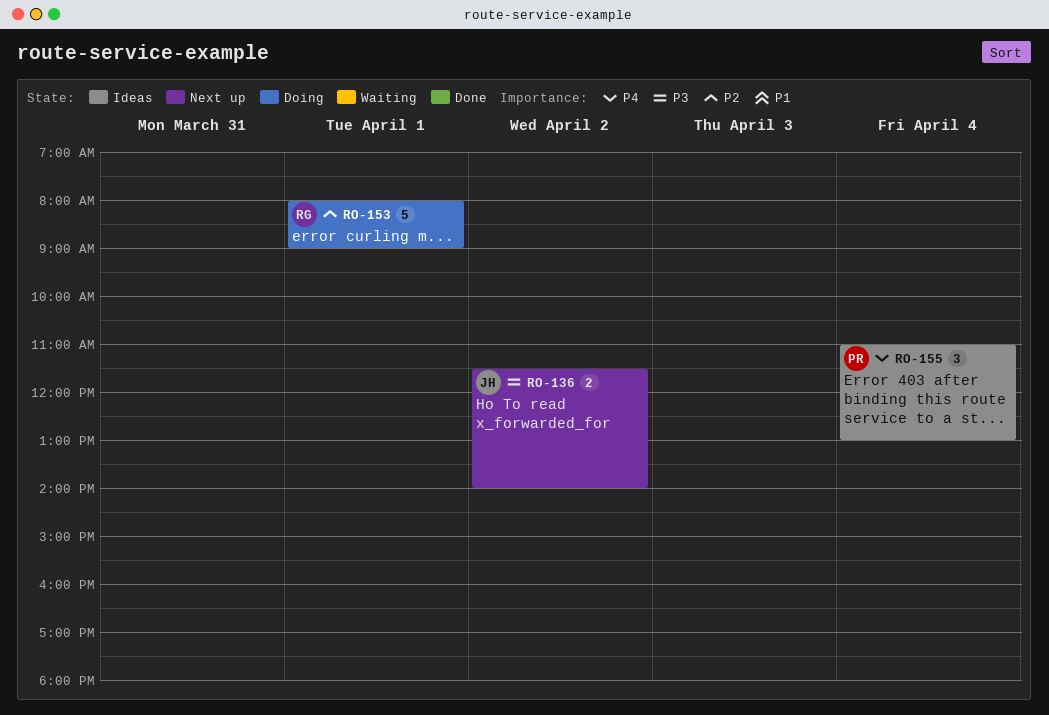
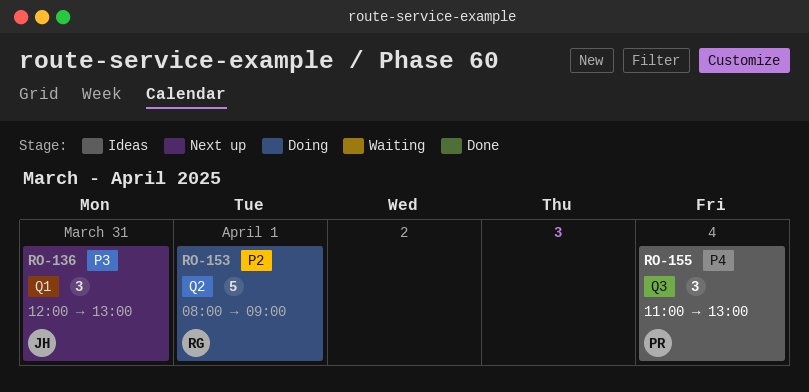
RO-136, estimate: 2 -> 3
RO-136, day: Apr 2 -> Mar 31
RO-136, begins: 11:30 -> 12:00
RO-136, ends: 14:00 -> 13:00

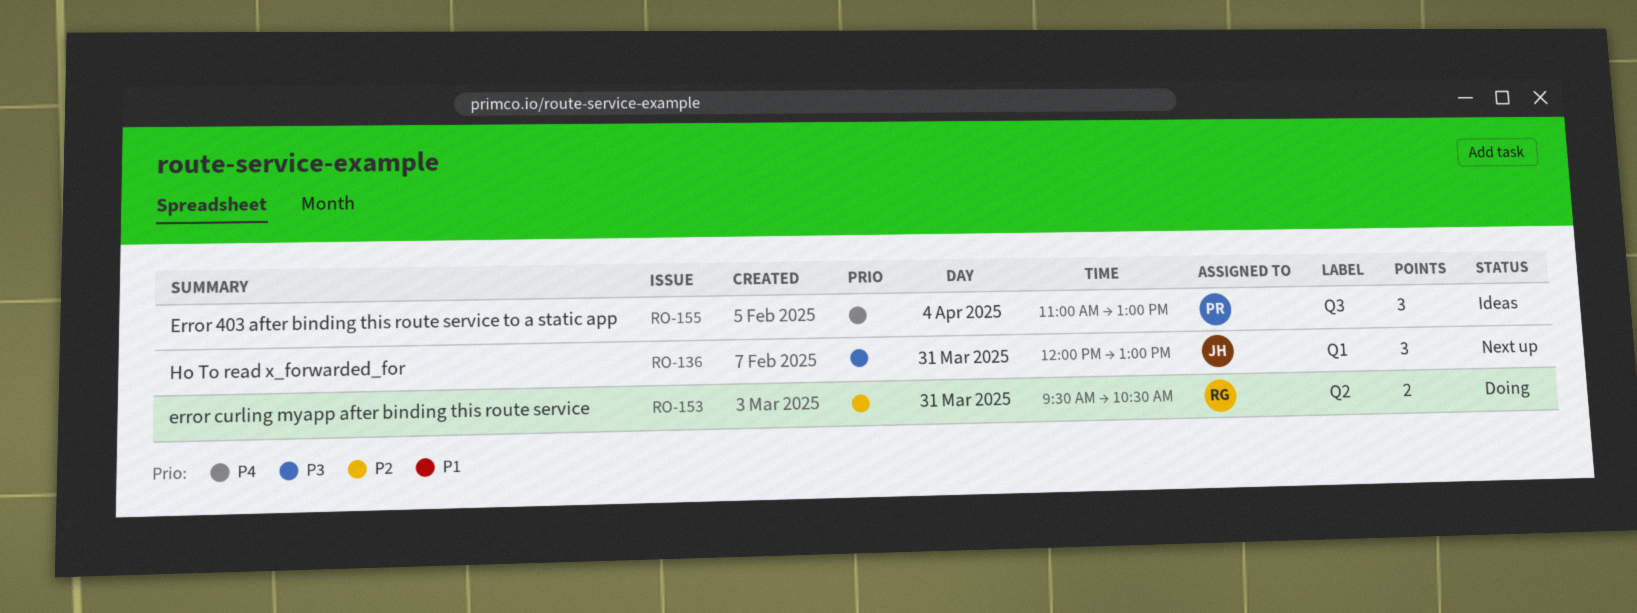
RO-153, estimate: 5 -> 2
RO-153, day: Apr 1 -> Mar 31
RO-153, begins: 08:00 -> 09:30
RO-153, ends: 09:00 -> 10:30

